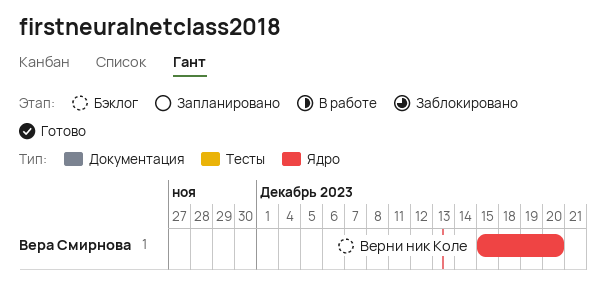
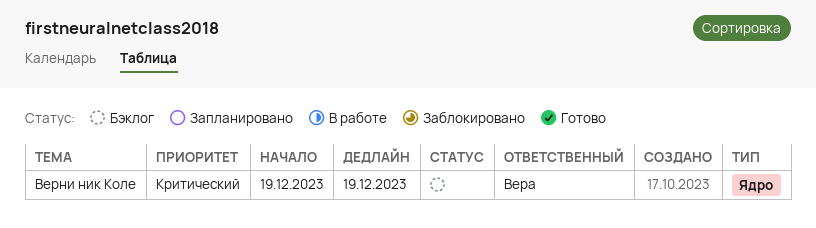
Верни ник Коле, start: Dec 15 -> Dec 19
Верни ник Коле, due: Dec 20 -> Dec 19

